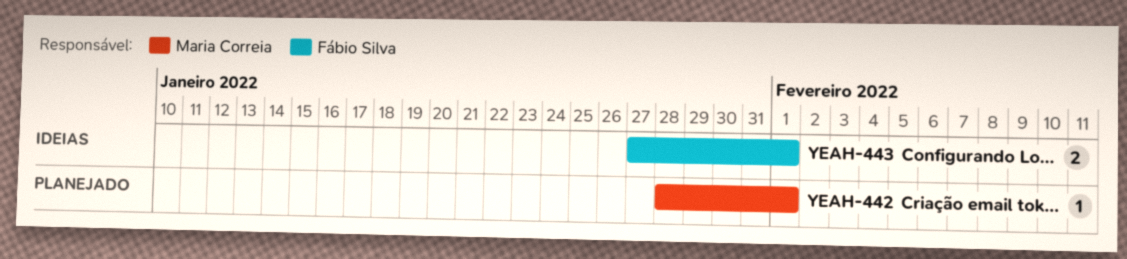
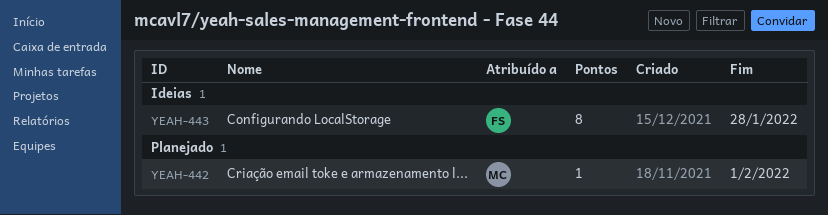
YEAH-443, estimate: 2 -> 8
YEAH-443, due: Feb 1 -> Jan 28

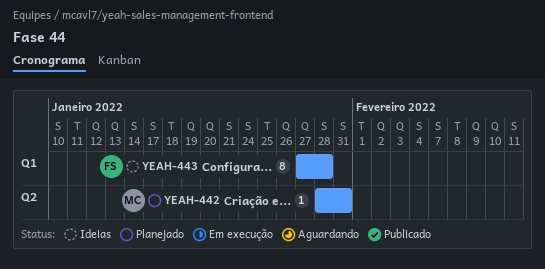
YEAH-442, due: Feb 1 -> Jan 31

